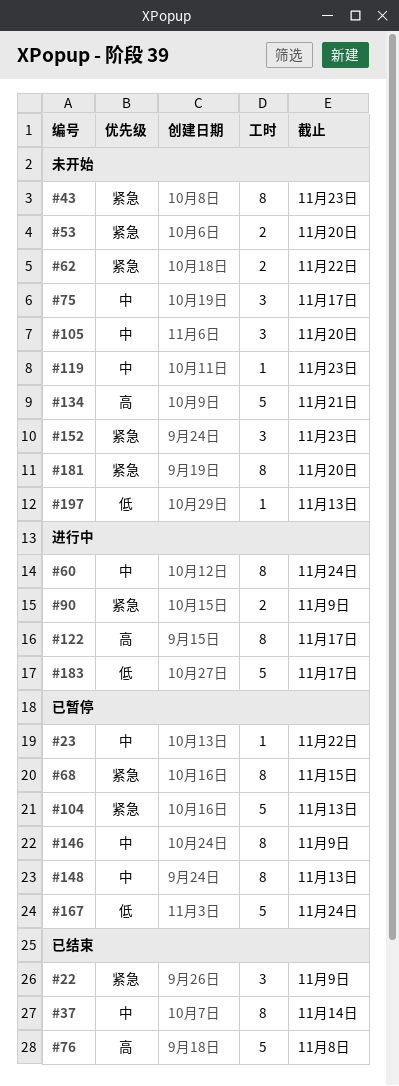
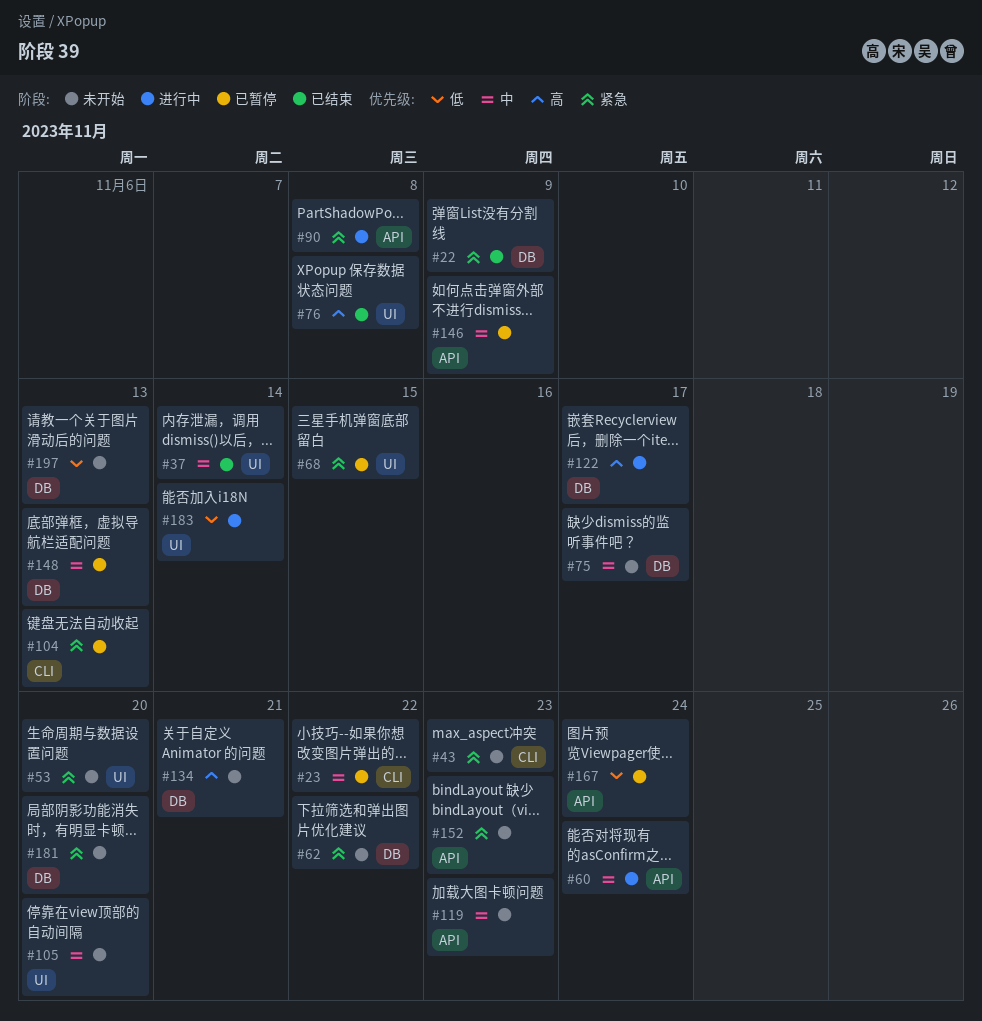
#90, due: Nov 9 -> Nov 8
#183, due: Nov 17 -> Nov 14

